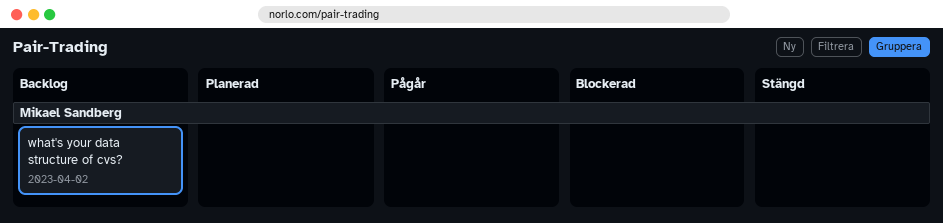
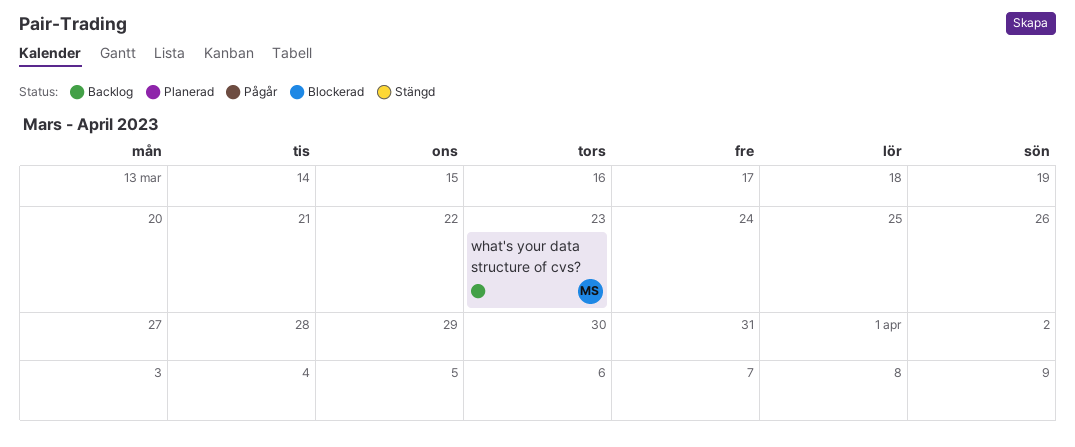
what's your data structure of cvs?, due: Apr 2 -> Mar 23

